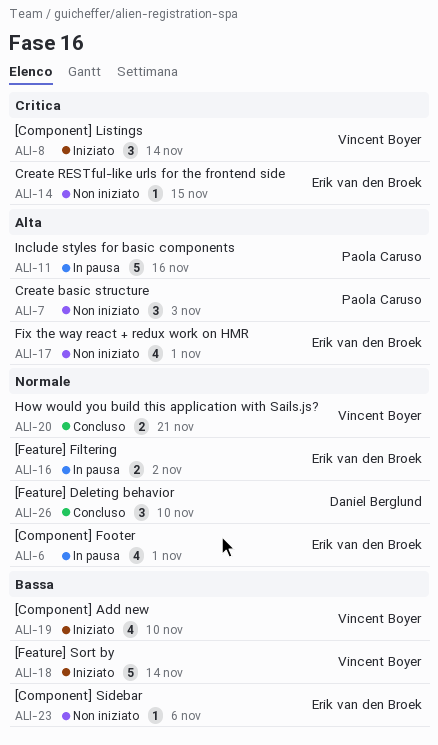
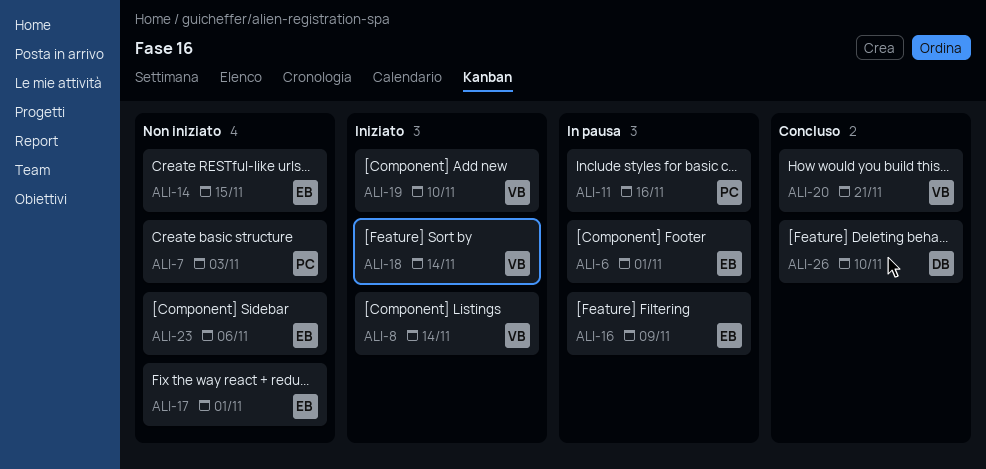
ALI-16, due: Nov 2 -> Nov 9

